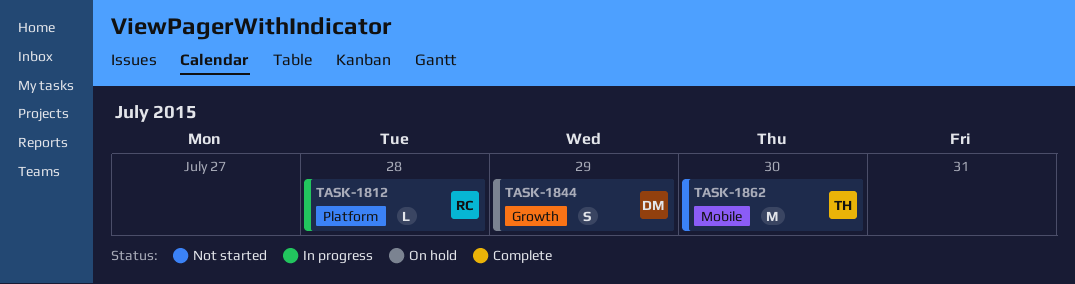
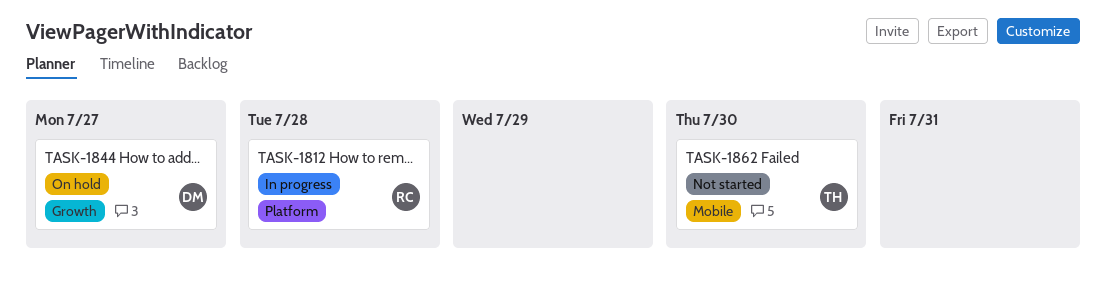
TASK-1844, due: Jul 29 -> Jul 27

